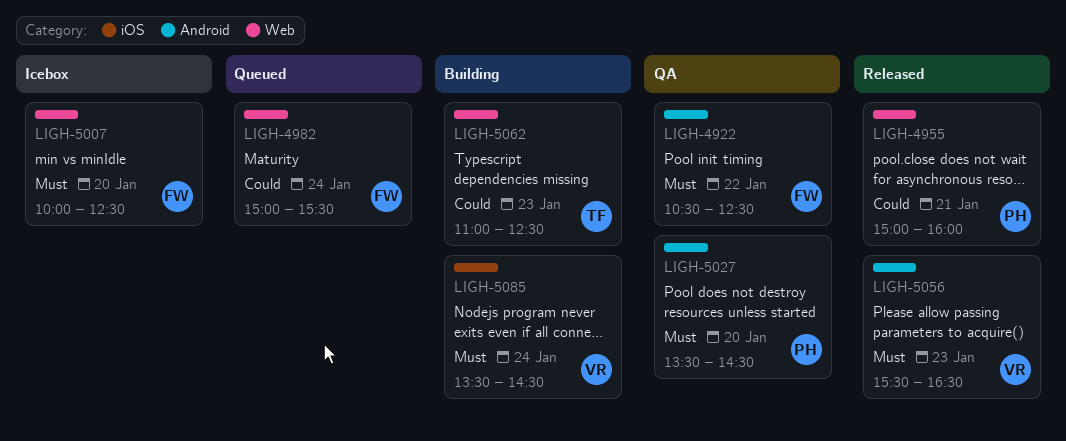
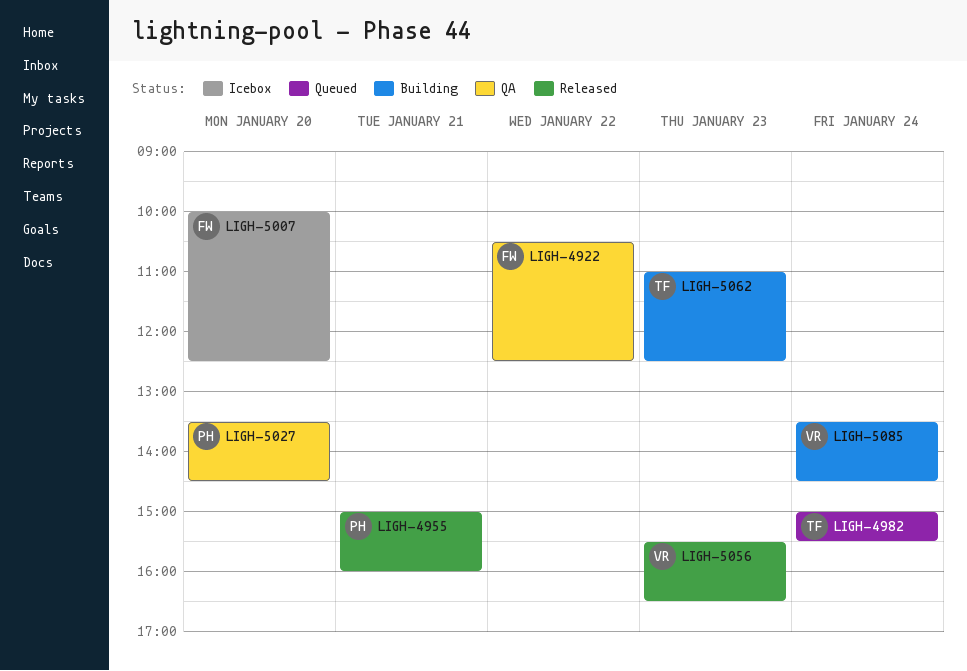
LIGH-4982, owner: FW -> TF

